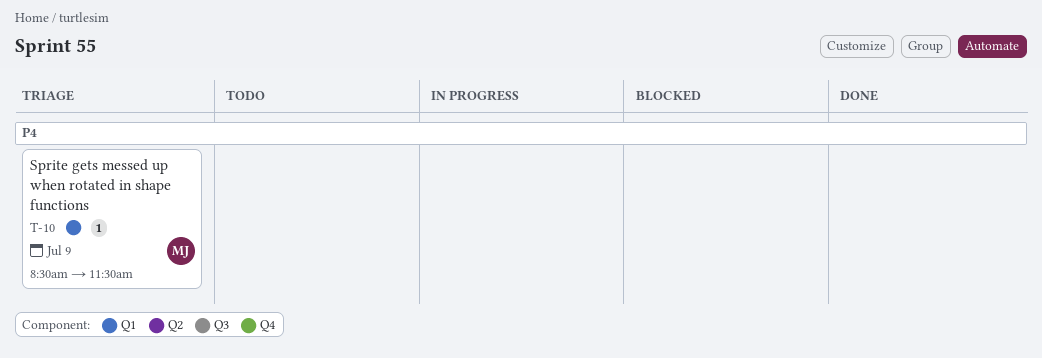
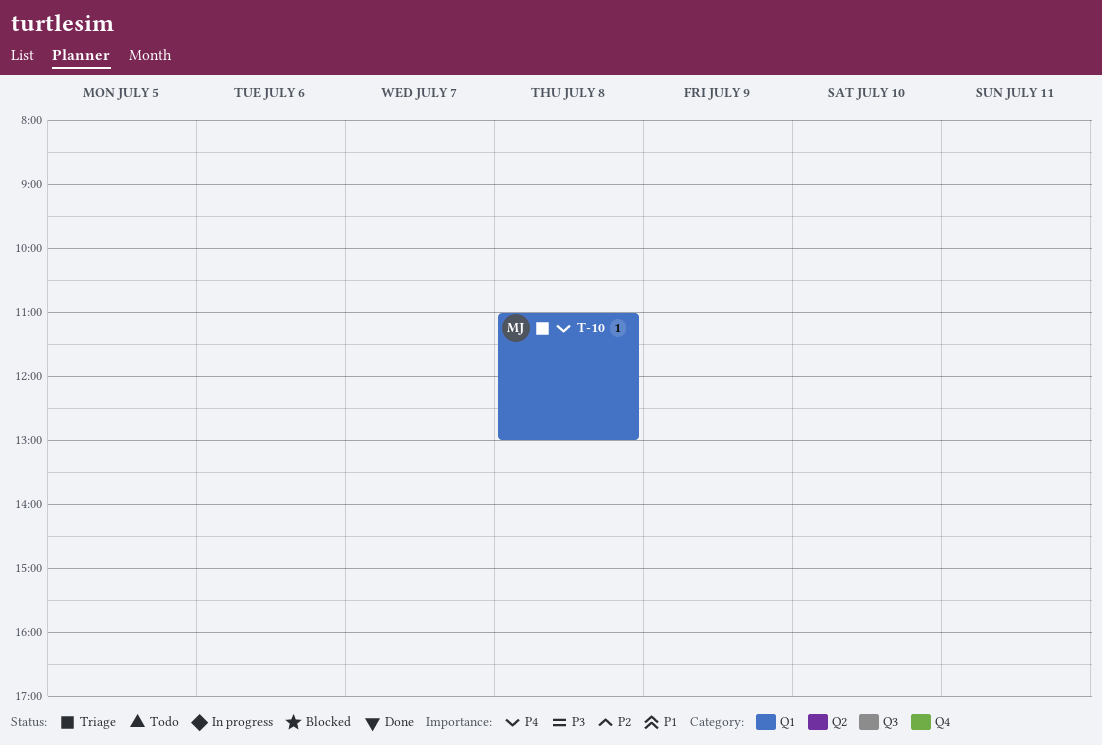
T-10, day: Jul 9 -> Jul 8
T-10, begins: 08:30 -> 11:00
T-10, ends: 11:30 -> 13:00

